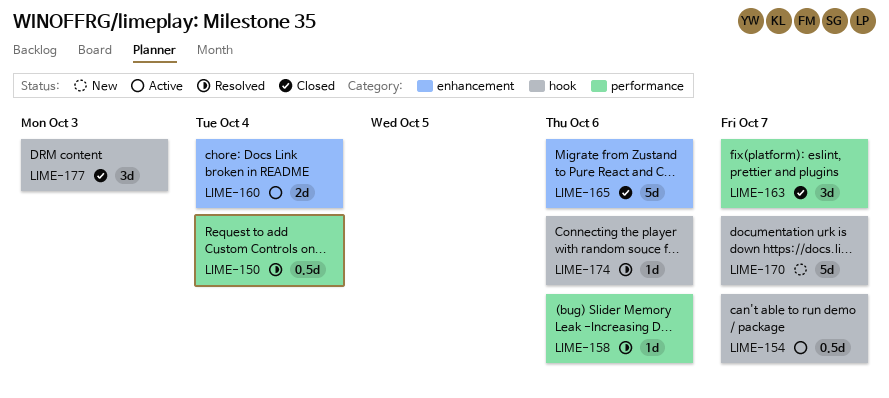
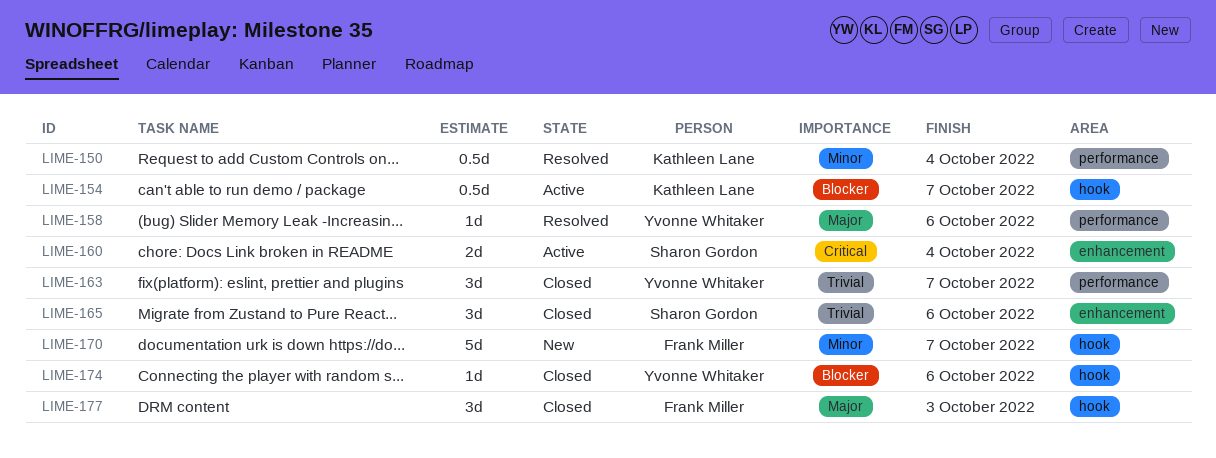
LIME-165, estimate: 5d -> 3d
LIME-174, status: Resolved -> Closed

